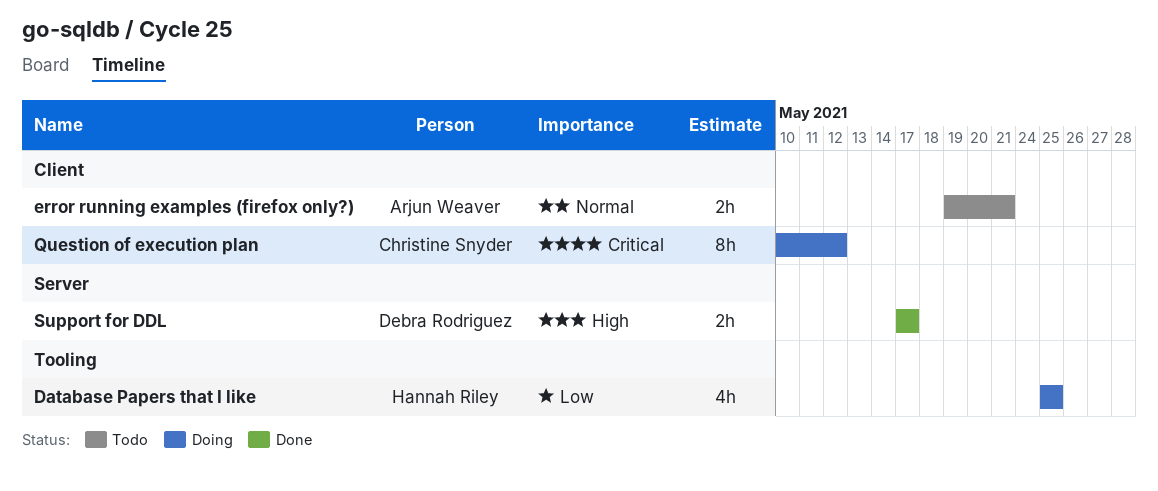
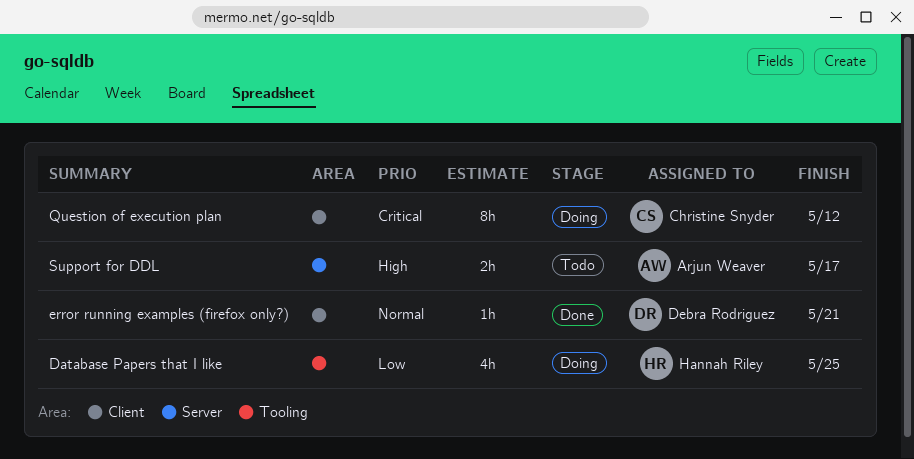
error running examples (firefox only?), status: Todo -> Done
error running examples (firefox only?), owner: Arjun Weaver -> Debra Rodriguez
error running examples (firefox only?), estimate: 2h -> 1h
Support for DDL, status: Done -> Todo
Support for DDL, owner: Debra Rodriguez -> Arjun Weaver

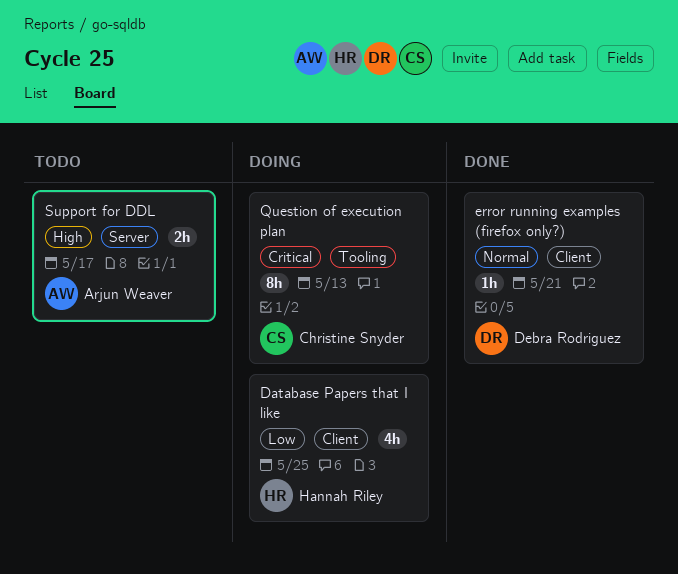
Database Papers that I like, label: Tooling -> Client
Question of execution plan, label: Client -> Tooling
Question of execution plan, due: May 12 -> May 13

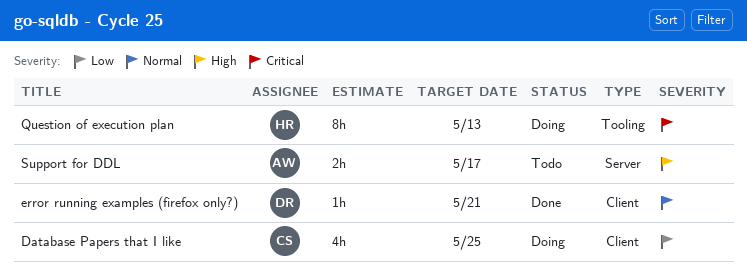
Database Papers that I like, owner: Hannah Riley -> Christine Snyder
Question of execution plan, owner: Christine Snyder -> Hannah Riley

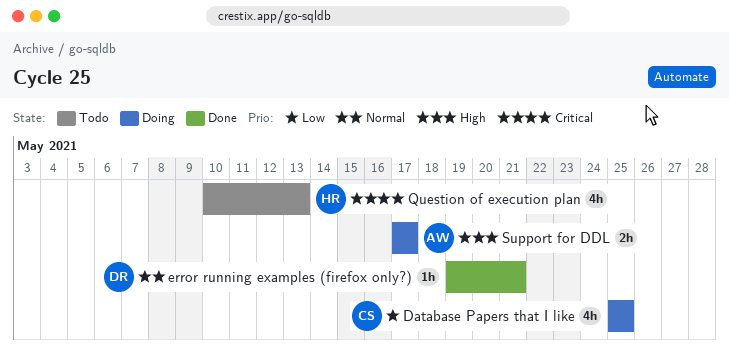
Question of execution plan, status: Doing -> Todo
Question of execution plan, estimate: 8h -> 4h
Support for DDL, status: Todo -> Doing

